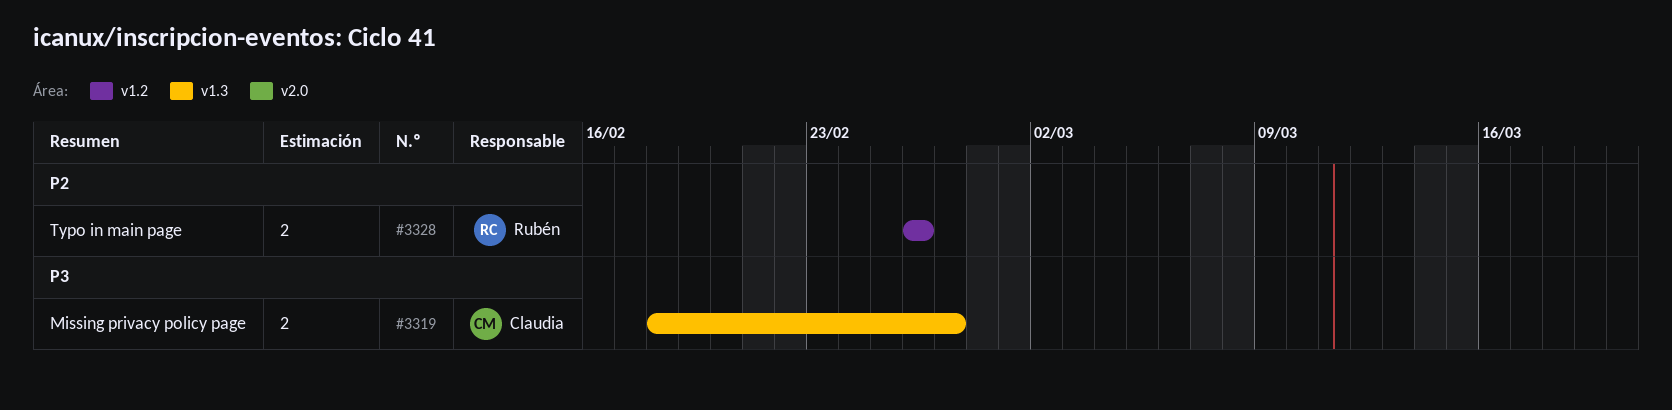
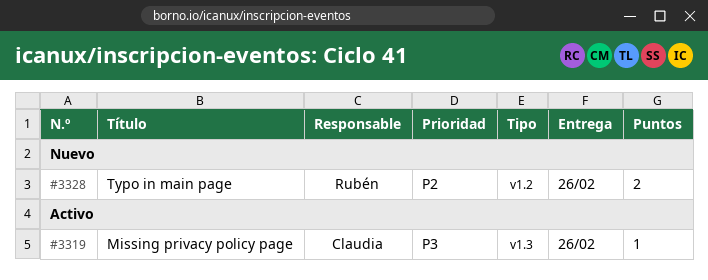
#3319, estimate: 2 -> 1
#3319, due: Feb 27 -> Feb 26

